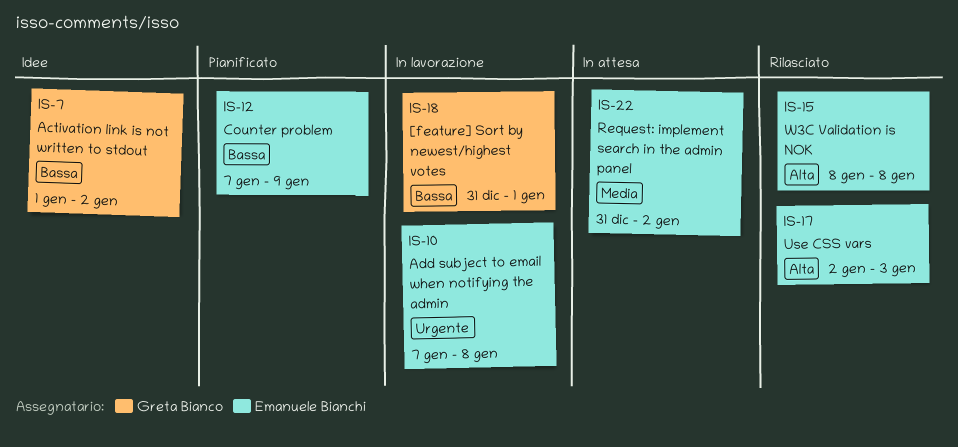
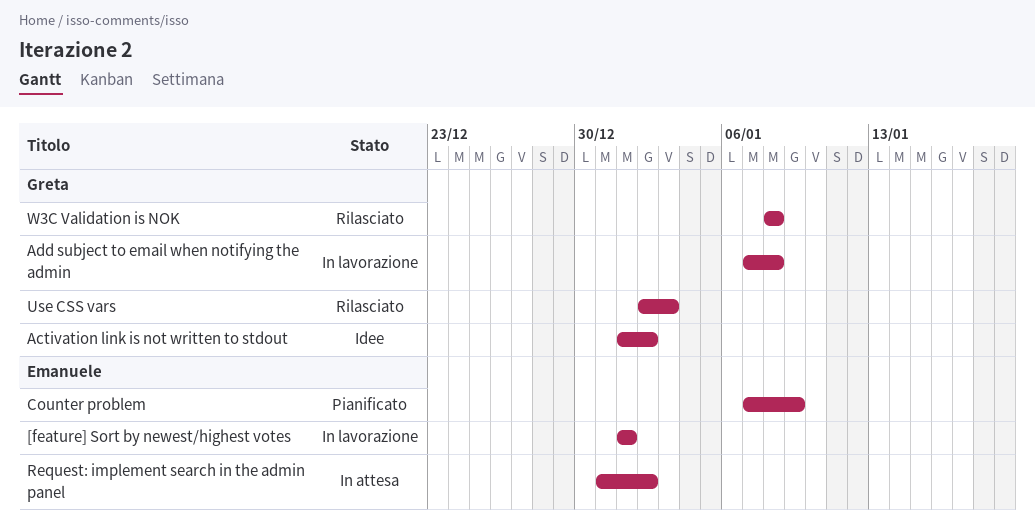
[feature] Sort by newest/highest votes, owner: Greta Bianco -> Emanuele Bianchi
[feature] Sort by newest/highest votes, start: Dec 31 -> Jan 1
Add subject to email when notifying the admin, owner: Emanuele Bianchi -> Greta Bianco
Use CSS vars, owner: Emanuele Bianchi -> Greta Bianco
W3C Validation is NOK, owner: Emanuele Bianchi -> Greta Bianco

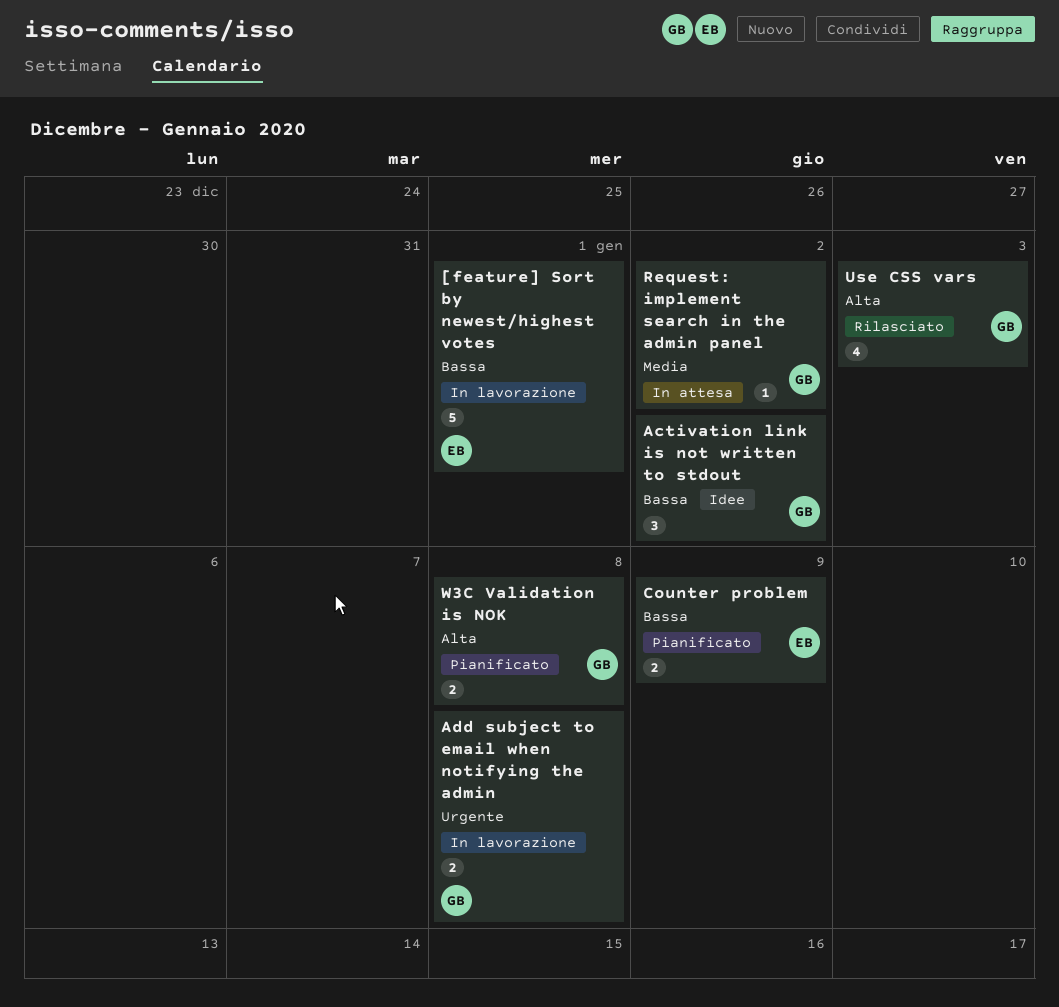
Request: implement search in the admin panel, owner: Emanuele -> Greta
W3C Validation is NOK, status: Rilasciato -> Pianificato

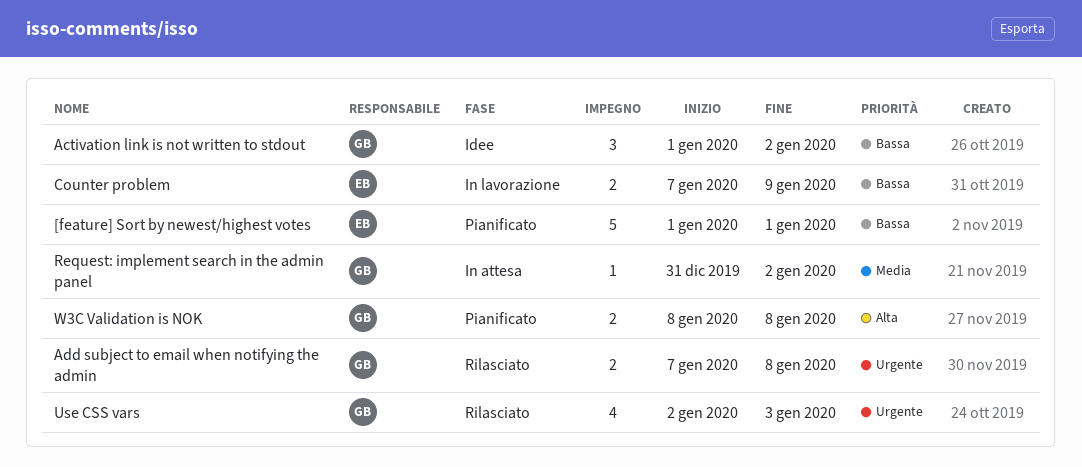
[feature] Sort by newest/highest votes, status: In lavorazione -> Pianificato
Add subject to email when notifying the admin, status: In lavorazione -> Rilasciato
Counter problem, status: Pianificato -> In lavorazione
Use CSS vars, priority: Alta -> Urgente

